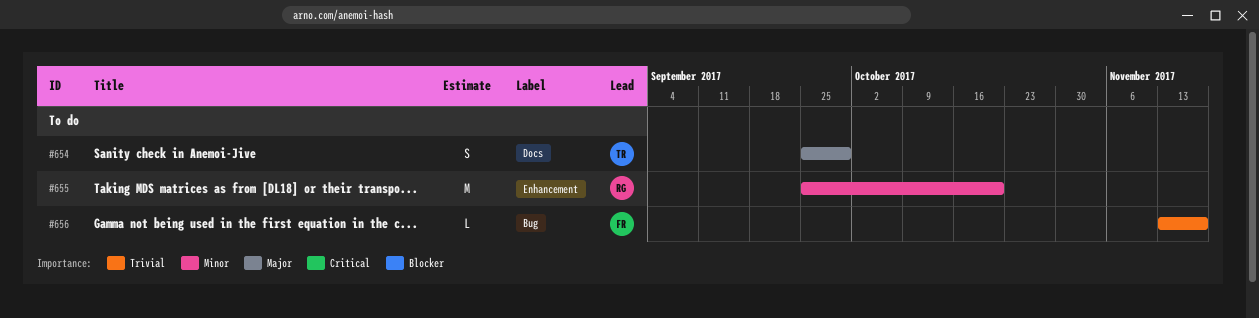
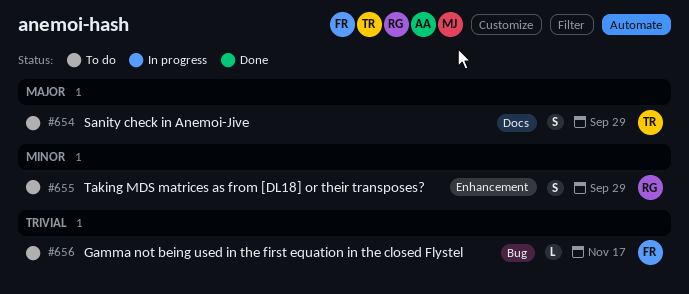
#655, estimate: M -> S
#655, due: Oct 20 -> Sep 29

